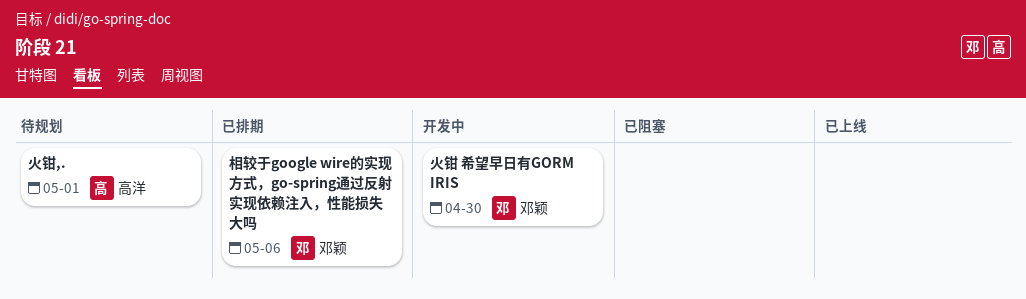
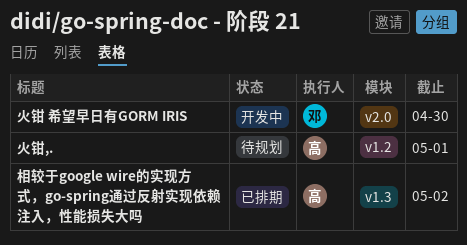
相较于google wire的实现方式，go-spring通过反射实现依赖注入，性能损失大吗, owner: 邓颖 -> 高洋
相较于google wire的实现方式，go-spring通过反射实现依赖注入，性能损失大吗, due: May 6 -> May 2

